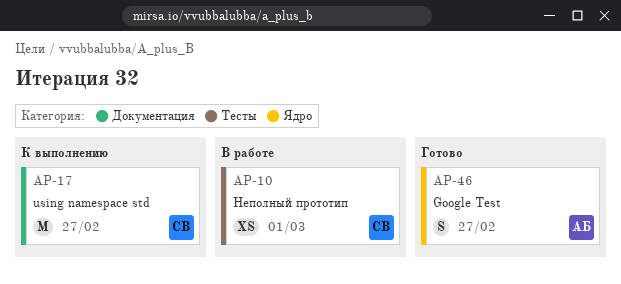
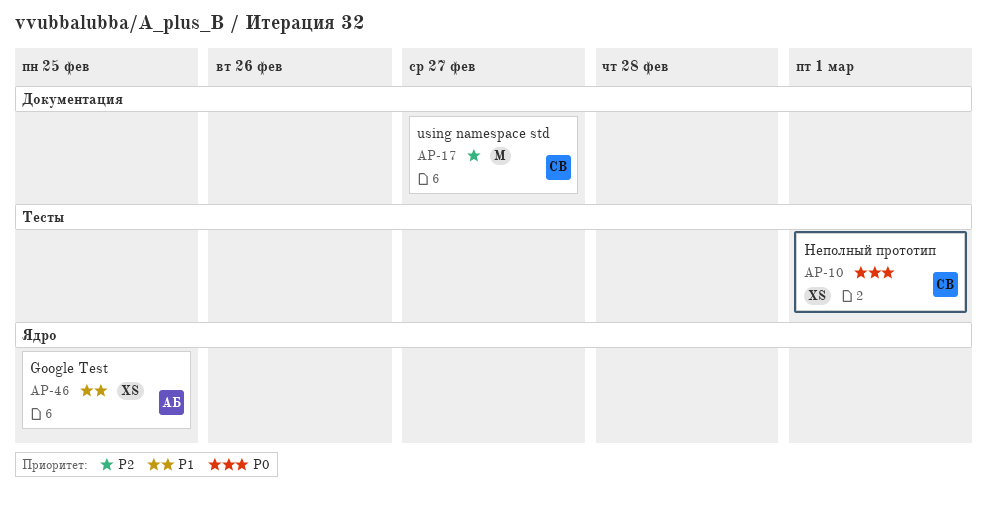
AP-46, estimate: S -> XS
AP-46, due: Feb 27 -> Feb 25

